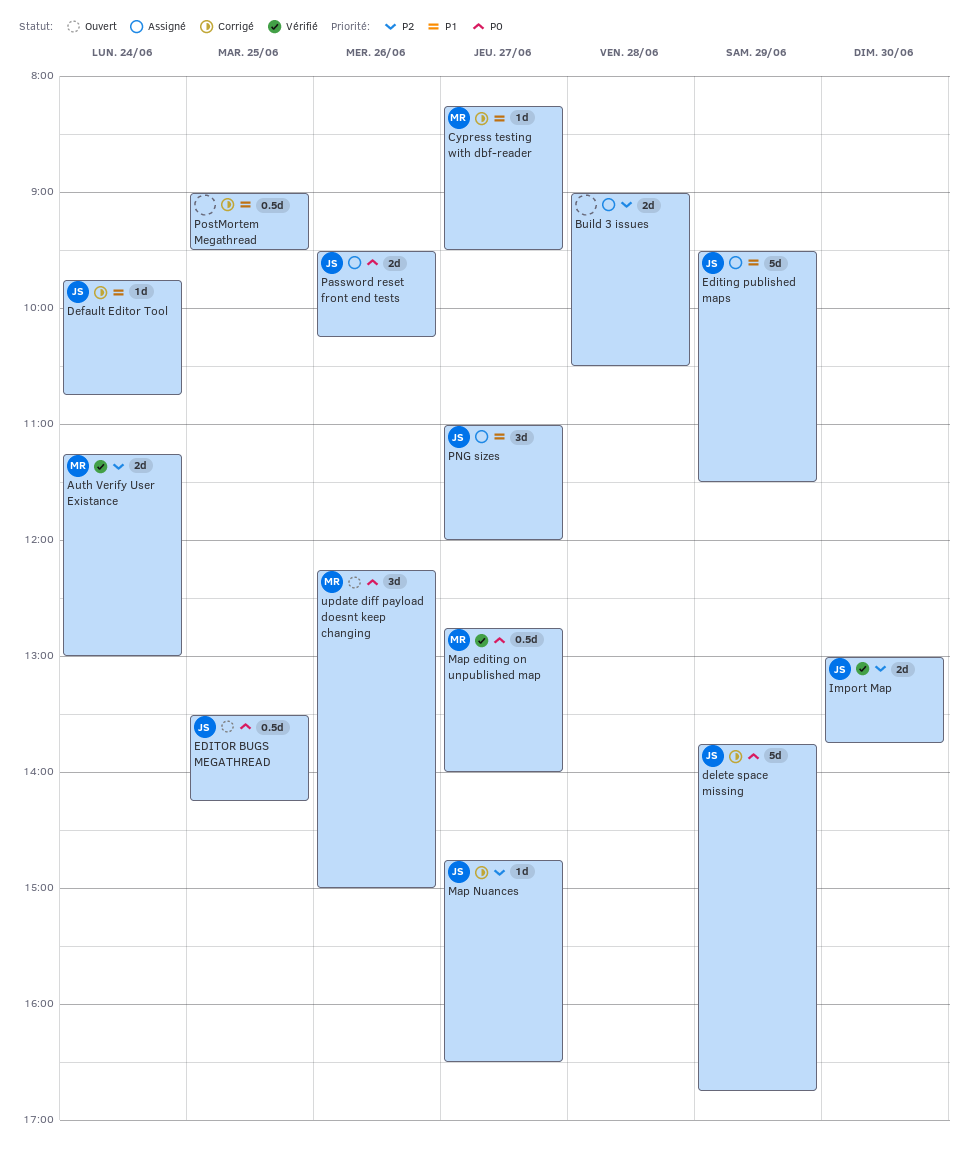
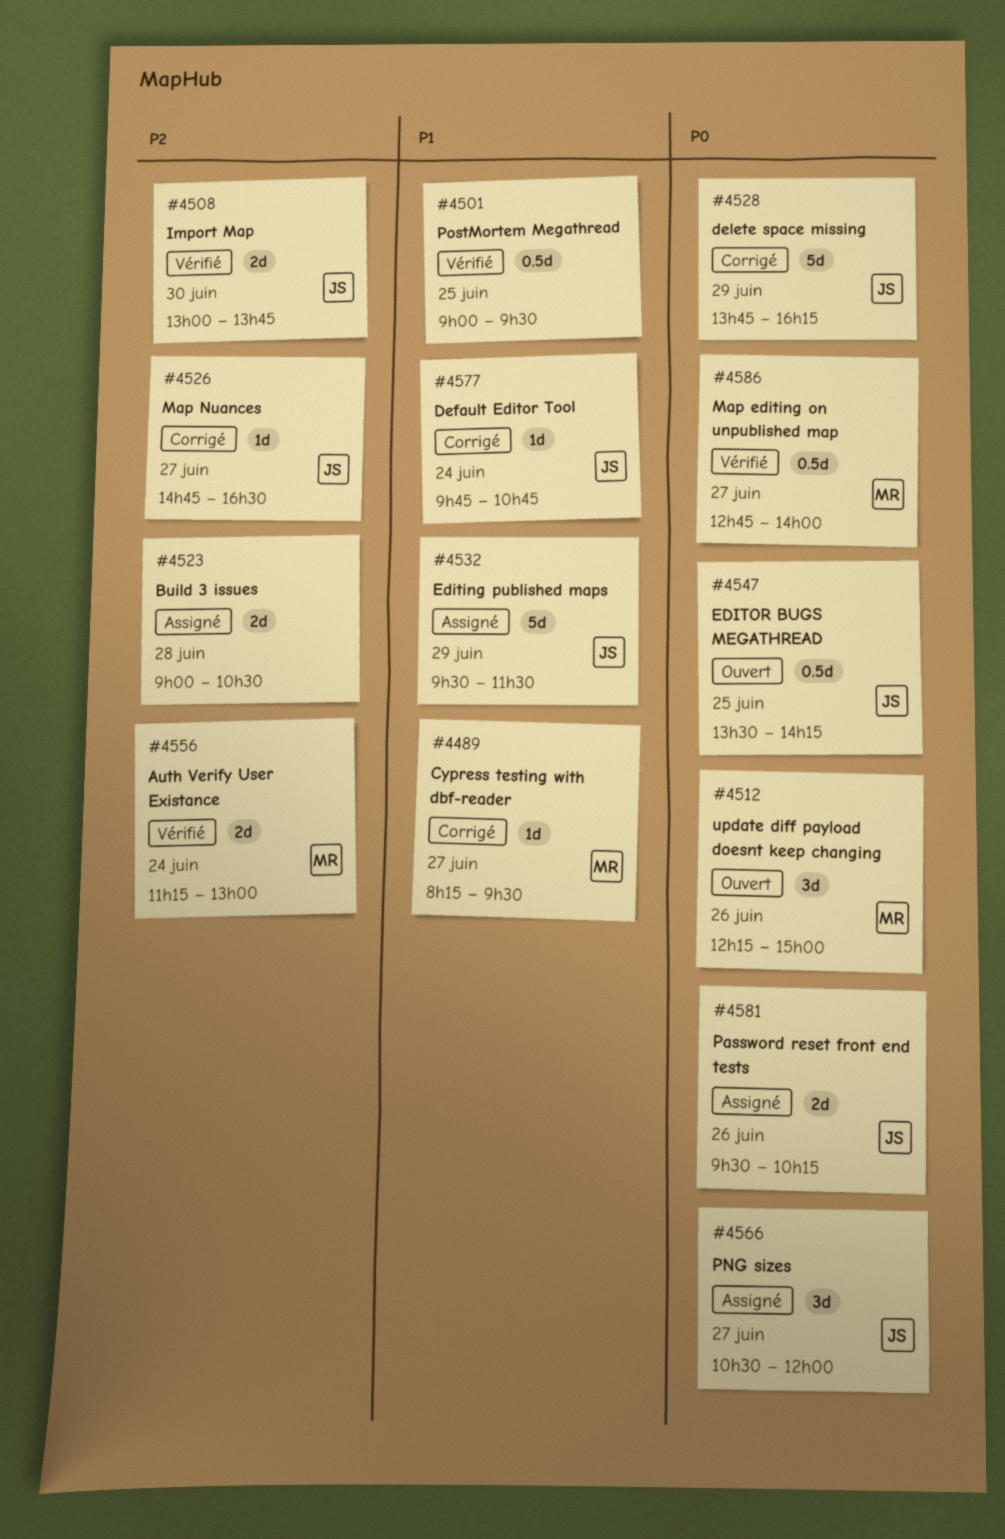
delete space missing, ends: 16:45 -> 16:15
PNG sizes, priority: P1 -> P0
PNG sizes, begins: 11:00 -> 10:30
PostMortem Megathread, status: Corrigé -> Vérifié

